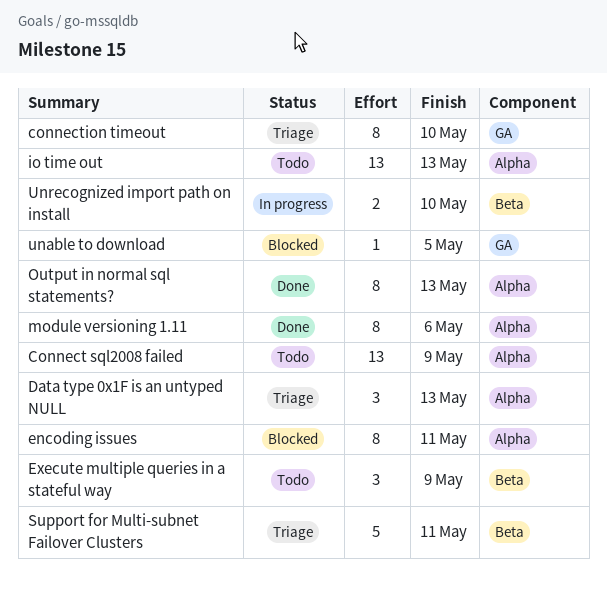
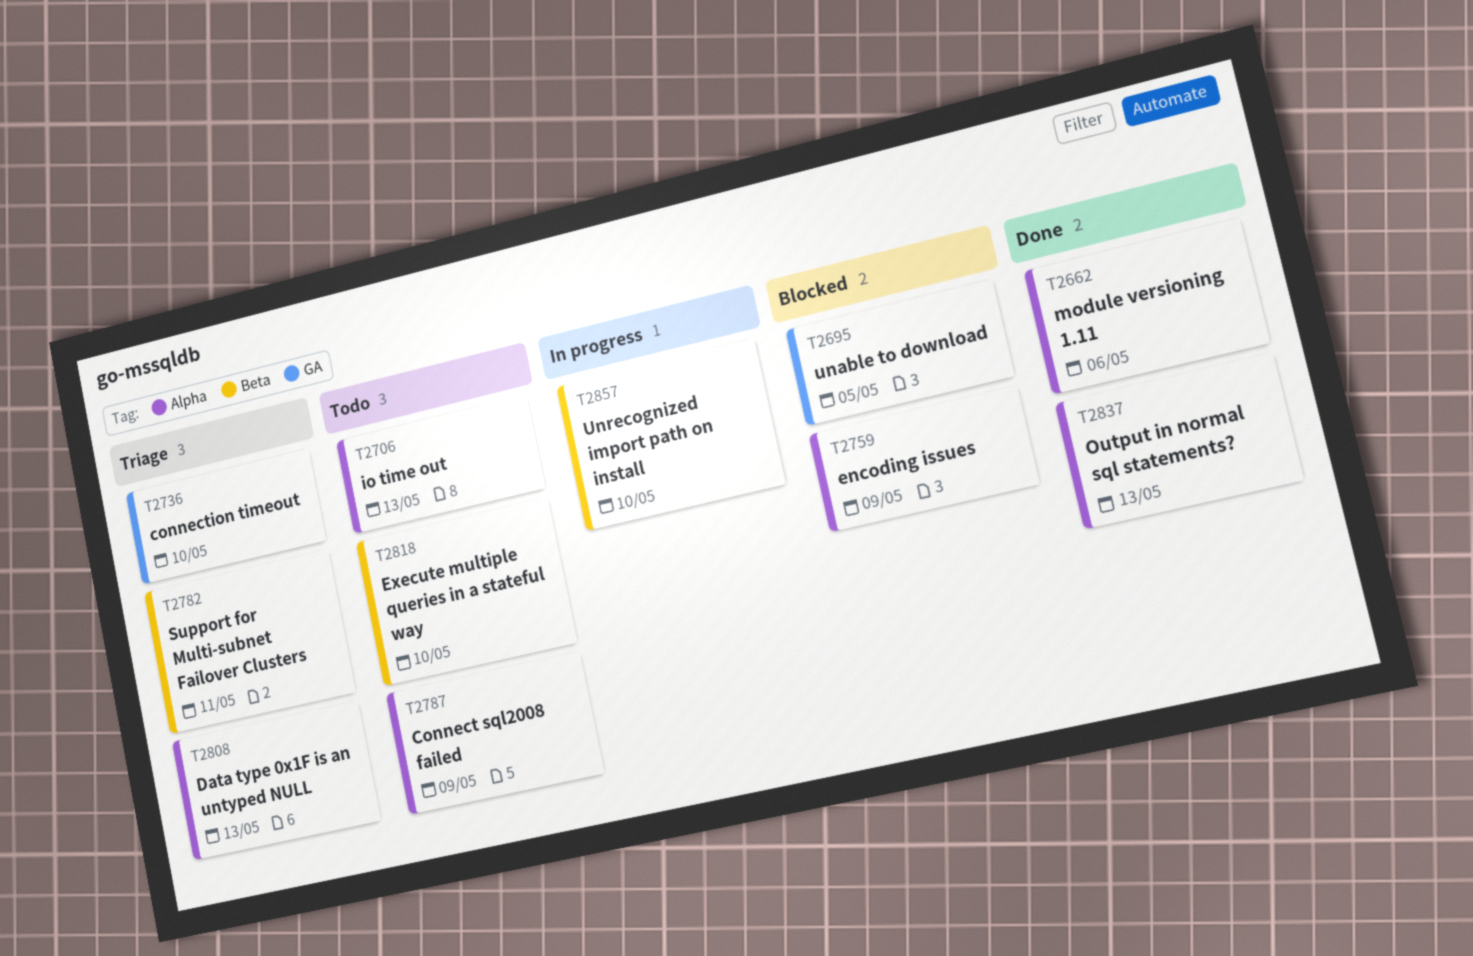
encoding issues, due: May 11 -> May 9
Execute multiple queries in a stateful way, due: May 9 -> May 10

